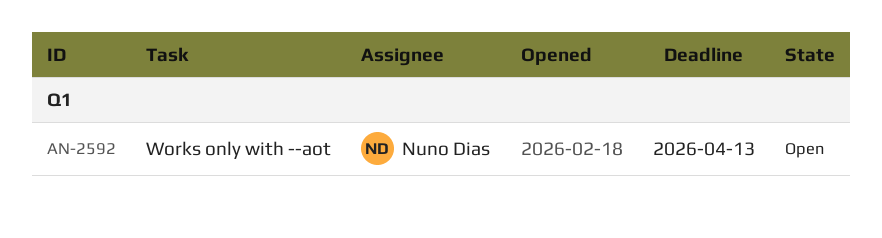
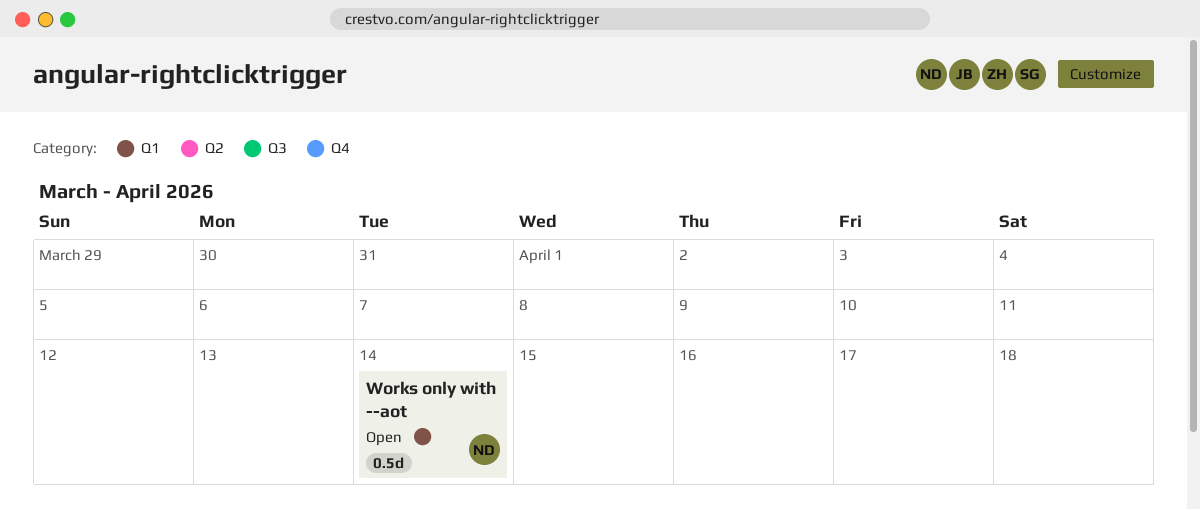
Works only with --aot, due: Apr 13 -> Apr 14

